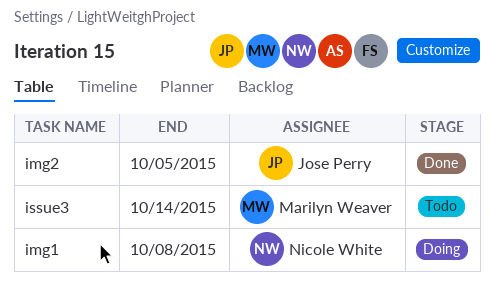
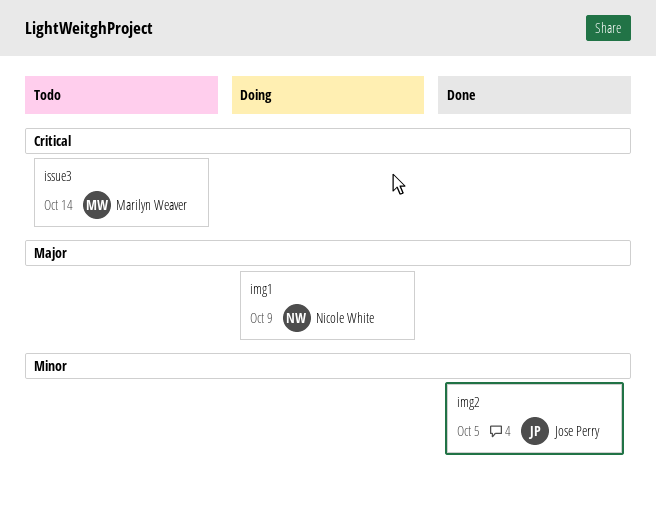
img1, due: Oct 8 -> Oct 9

